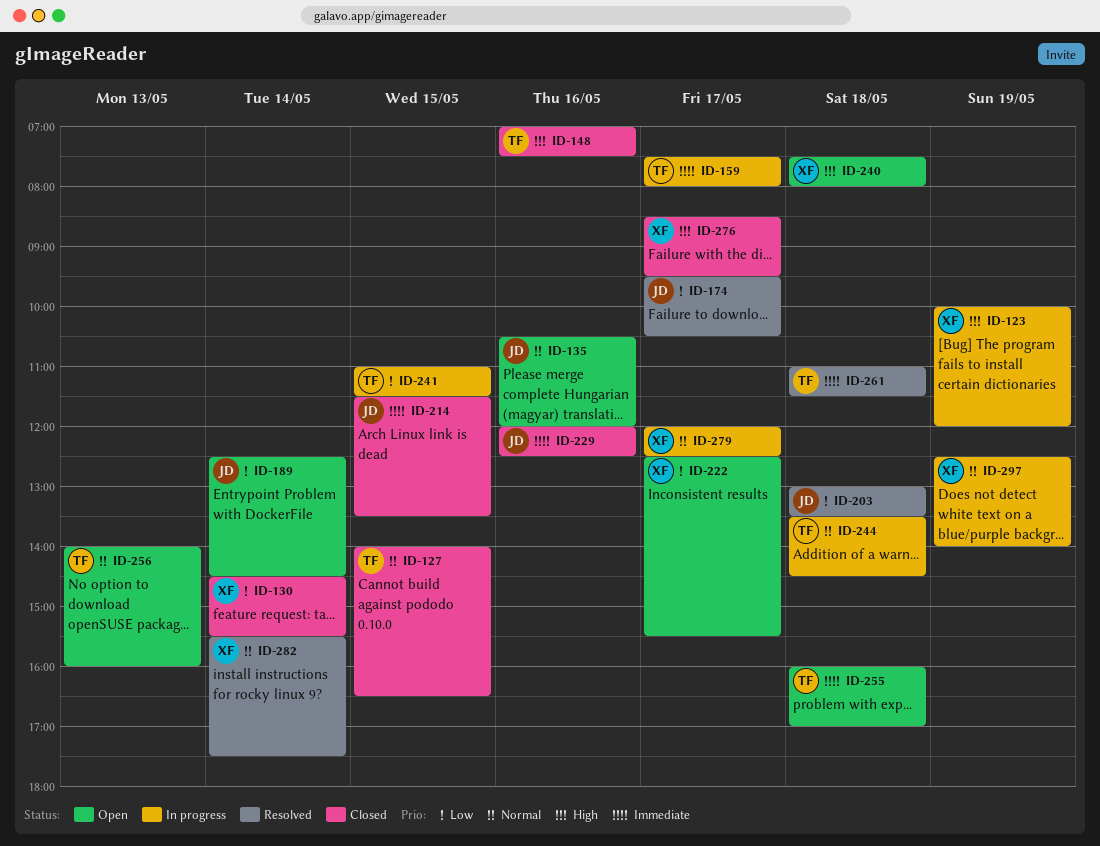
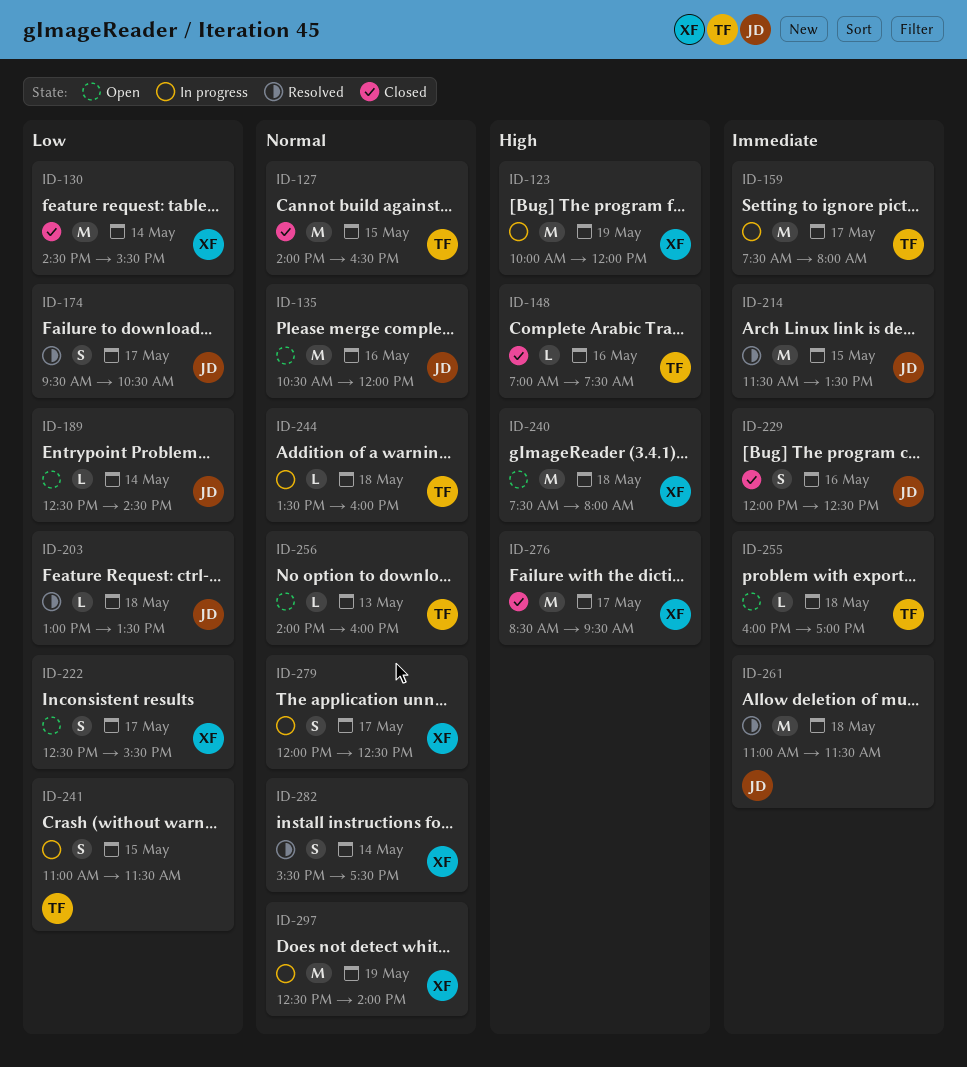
ID-214, status: Closed -> Resolved
ID-244, ends: 14:30 -> 16:00
ID-261, owner: TF -> JD

